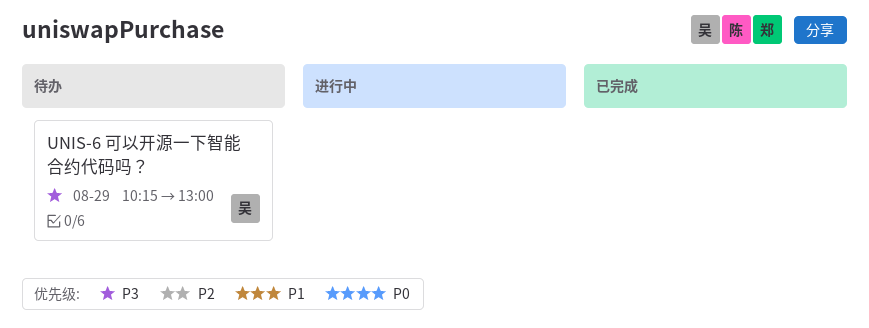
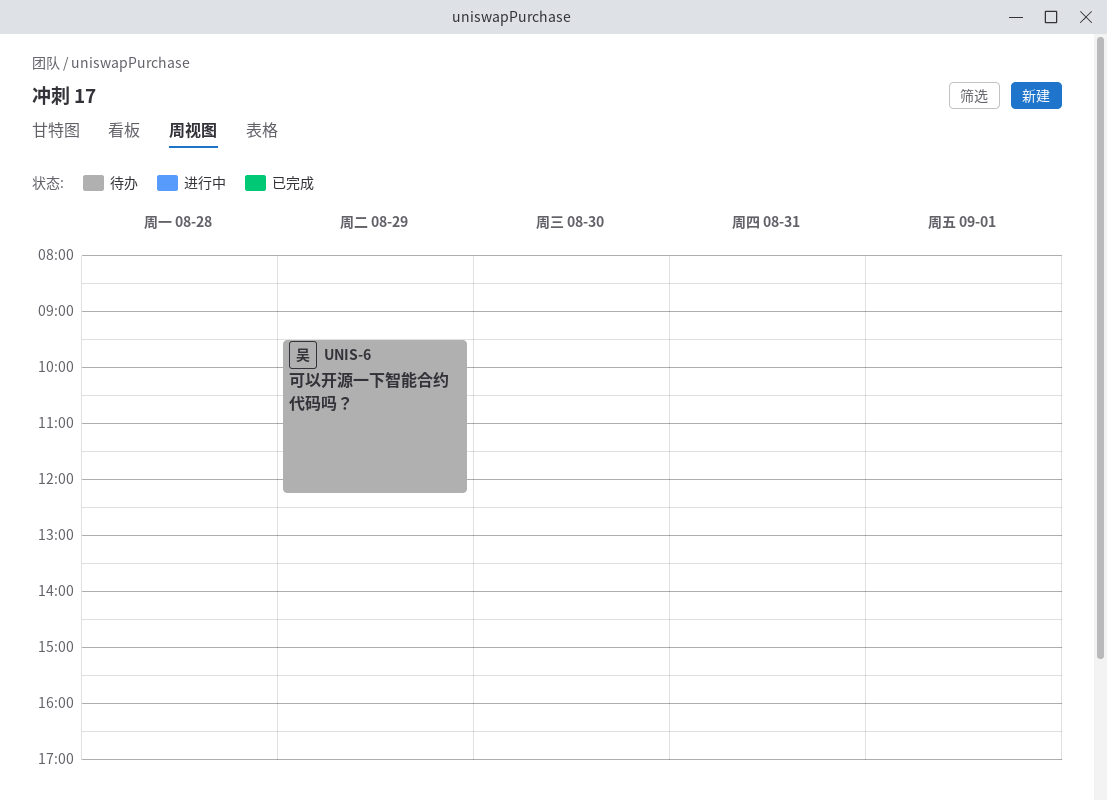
UNIS-6, begins: 10:15 -> 09:30
UNIS-6, ends: 13:00 -> 12:15

